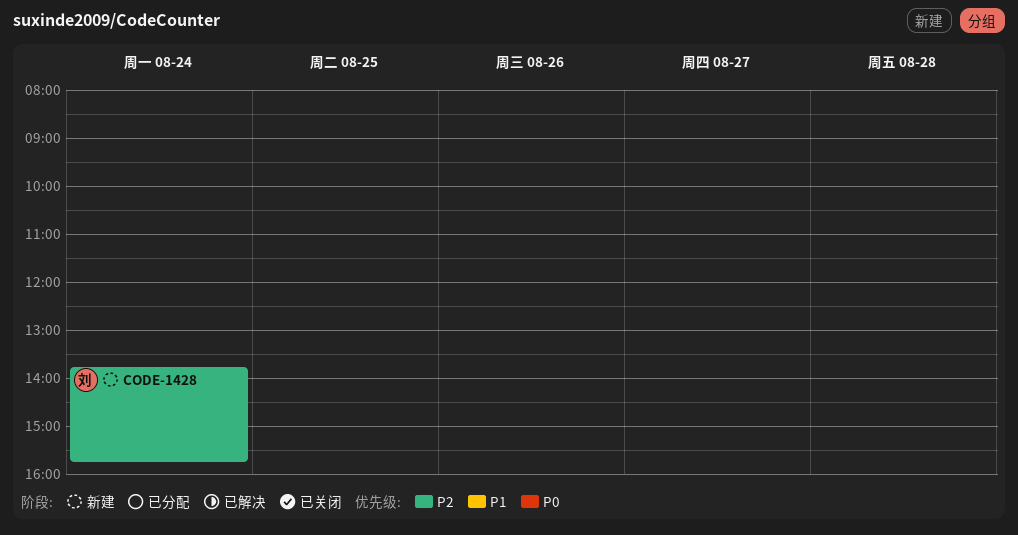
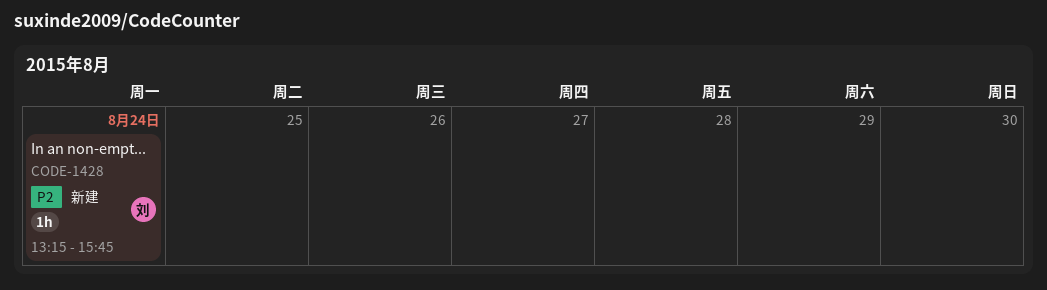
CODE-1428, begins: 13:45 -> 13:15

